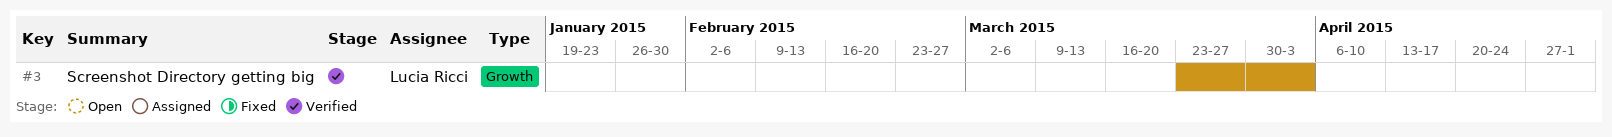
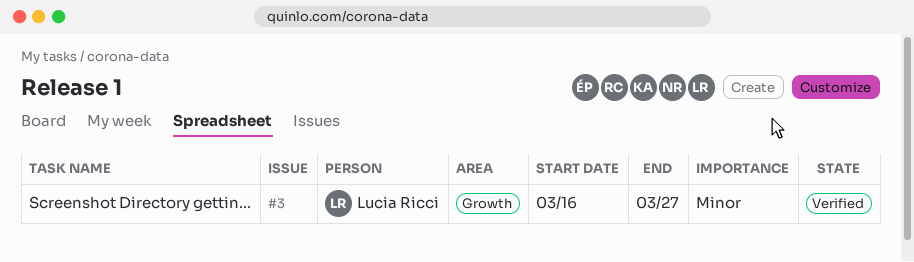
#3, start: Mar 23 -> Mar 16
#3, due: Apr 3 -> Mar 27

